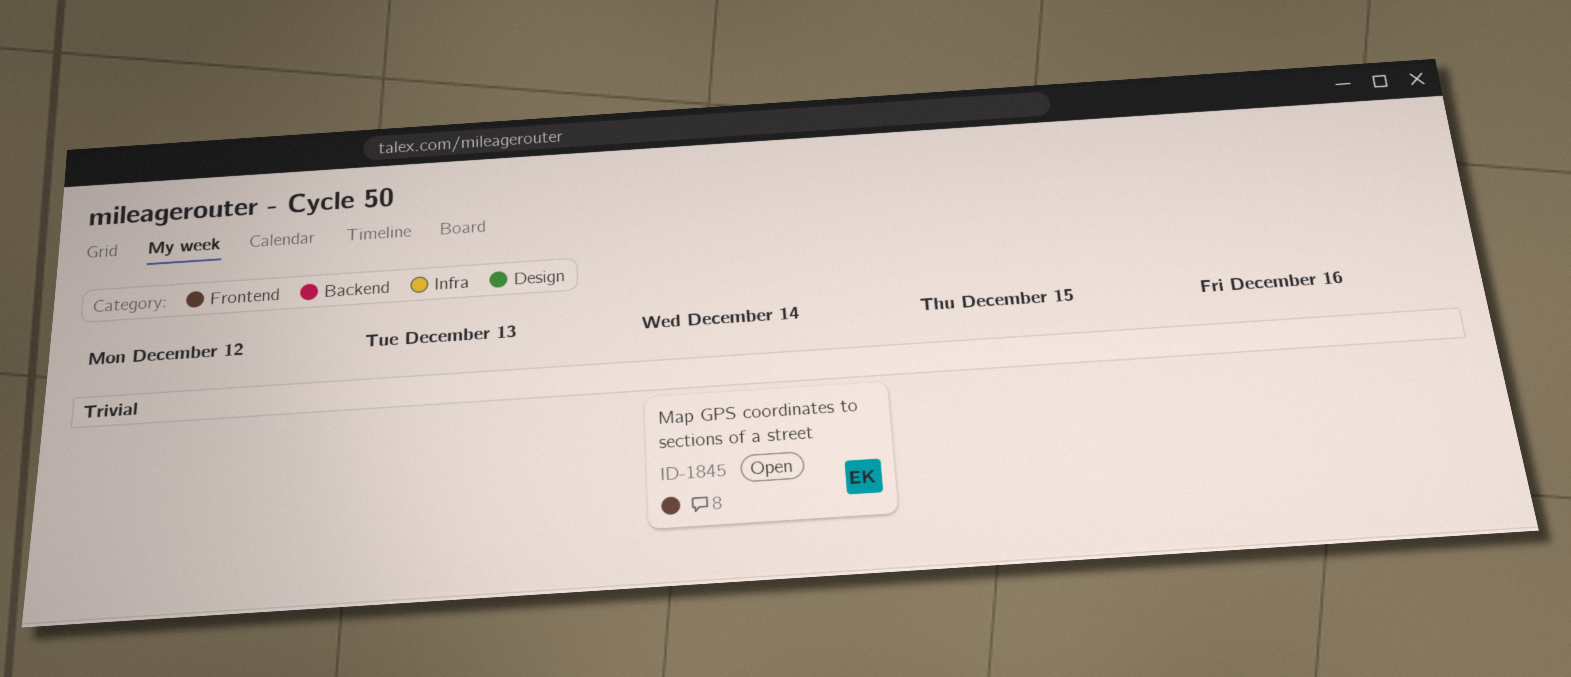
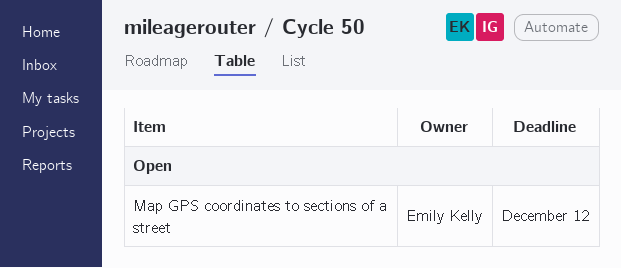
Map GPS coordinates to sections of a street, due: Dec 14 -> Dec 12

